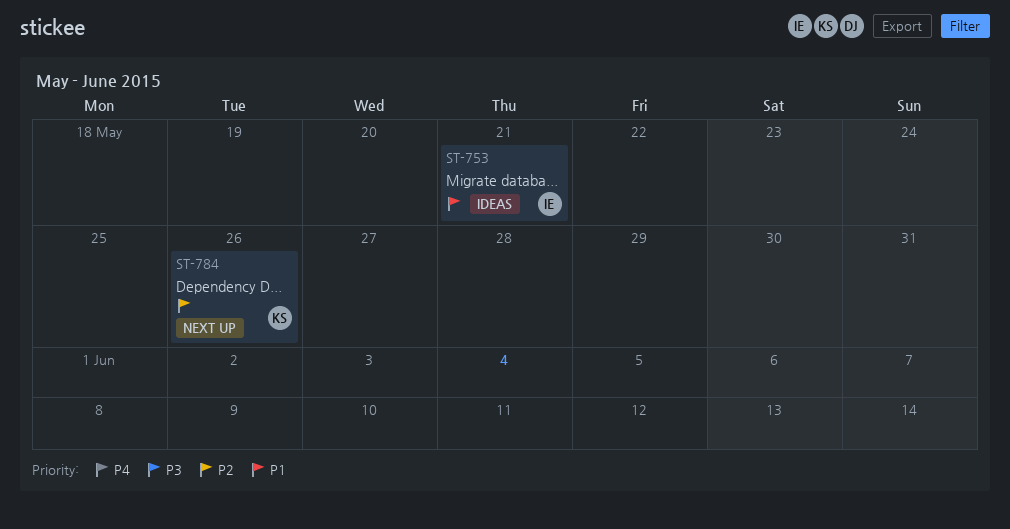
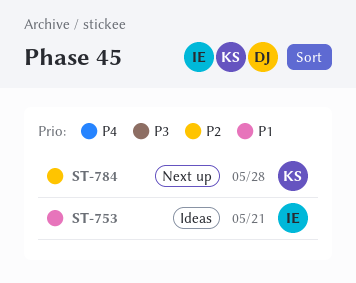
ST-784, due: May 26 -> May 28

